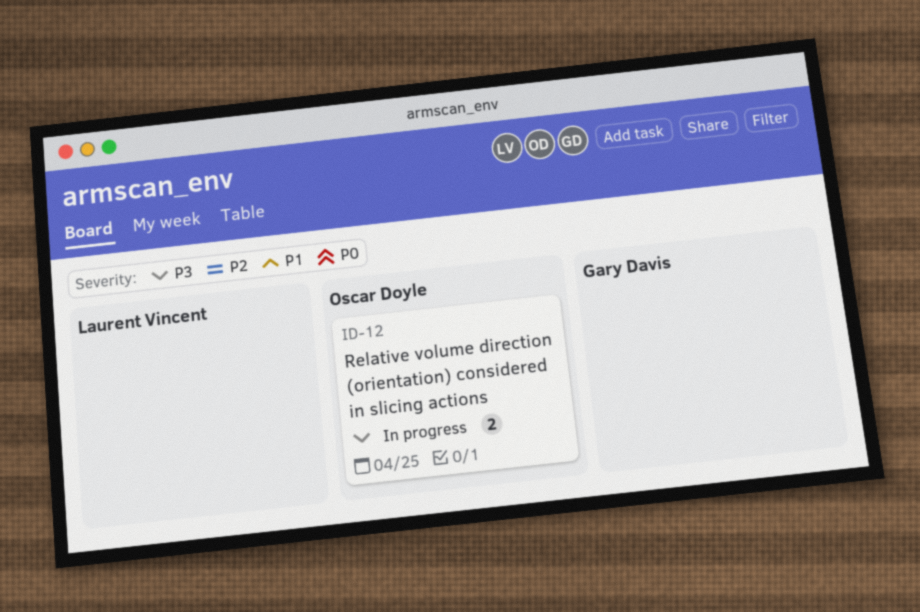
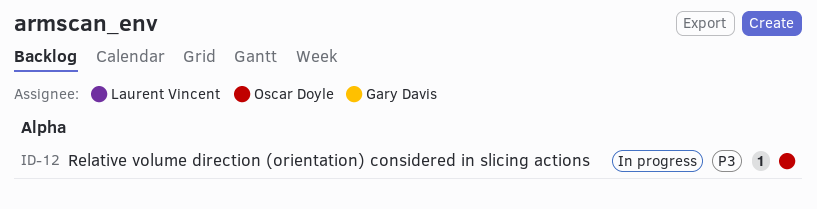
ID-12, estimate: 2 -> 1

